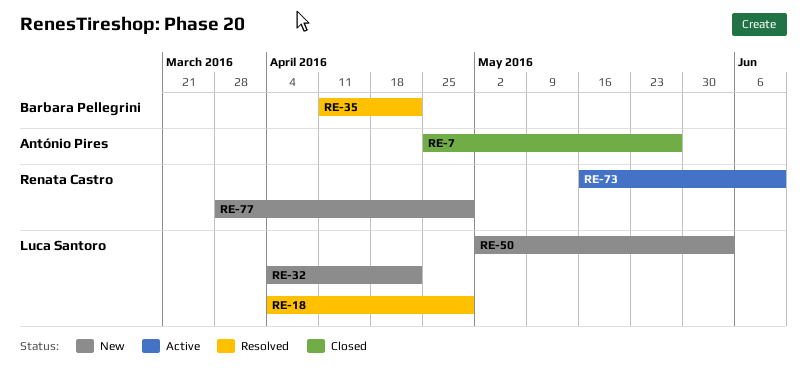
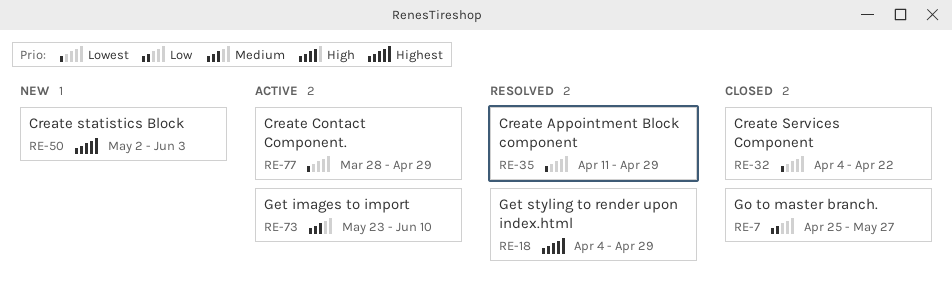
RE-32, status: New -> Closed
RE-35, due: Apr 22 -> Apr 29
RE-73, start: May 16 -> May 23
RE-77, status: New -> Active

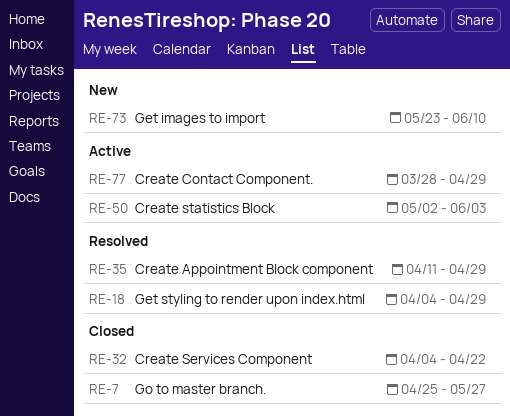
RE-50, status: New -> Active
RE-73, status: Active -> New

